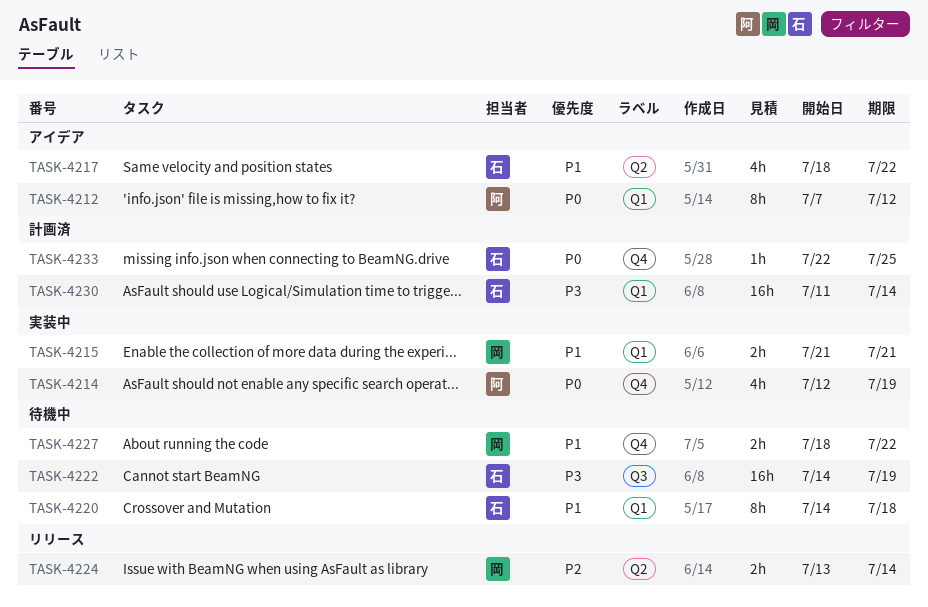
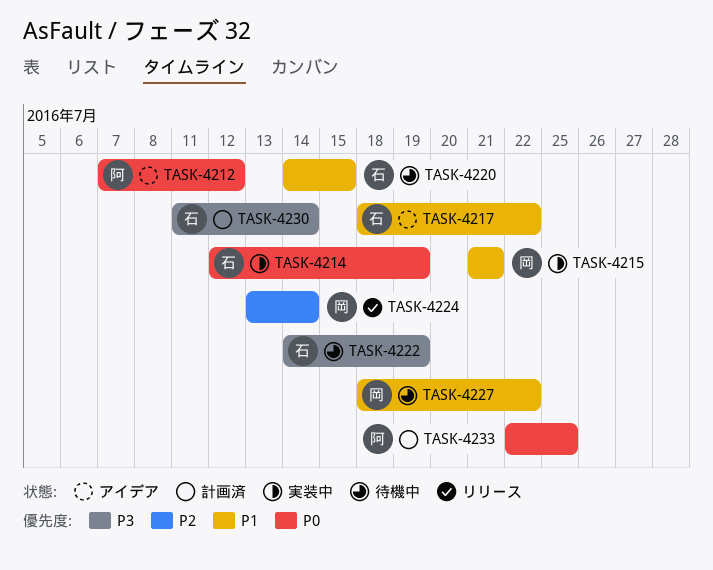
TASK-4214, owner: 阿 -> 石
TASK-4220, due: Jul 18 -> Jul 15
TASK-4233, owner: 石 -> 阿

